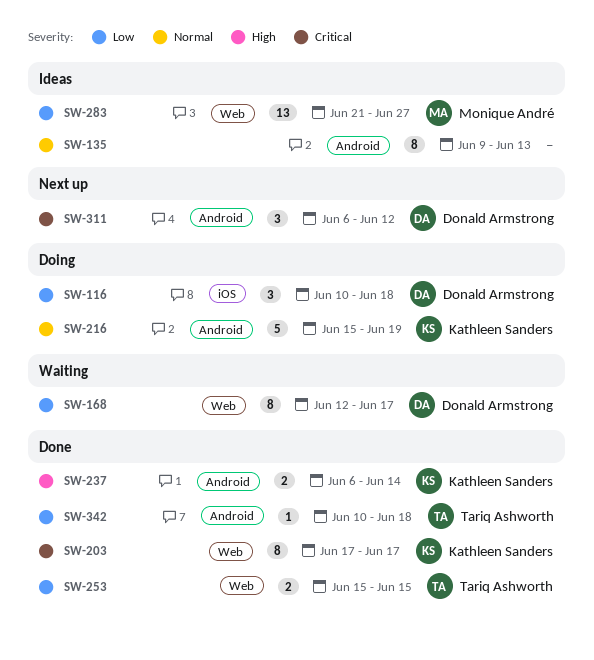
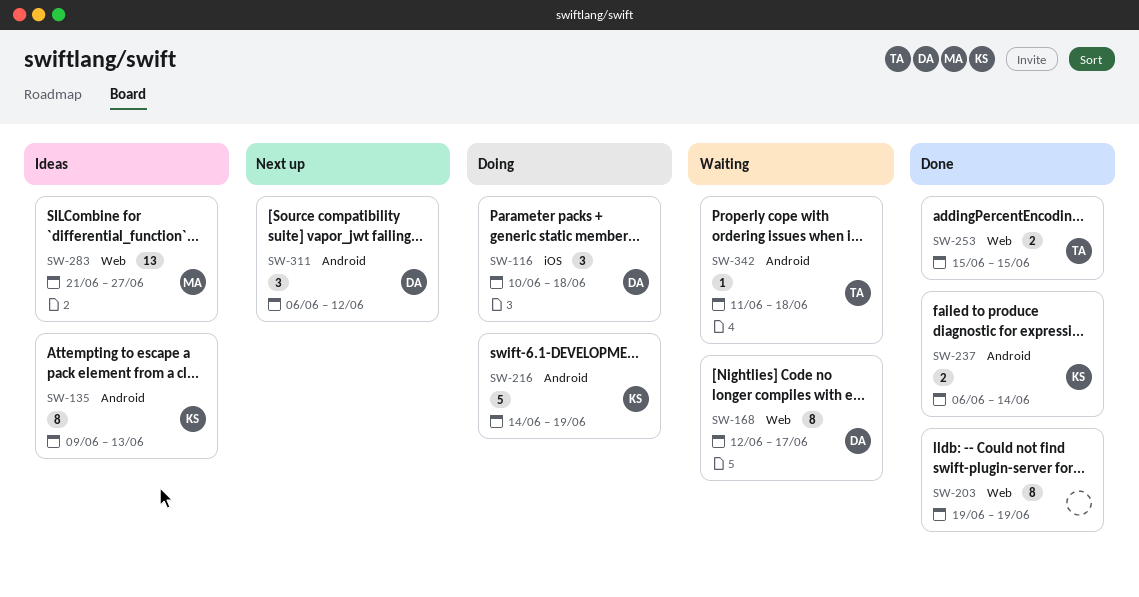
SW-135, owner: none -> Kathleen Sanders
SW-203, owner: Kathleen Sanders -> none
SW-203, start: Jun 17 -> Jun 19
SW-203, due: Jun 17 -> Jun 19
SW-216, start: Jun 15 -> Jun 14
SW-342, status: Done -> Waiting
SW-342, start: Jun 10 -> Jun 11

